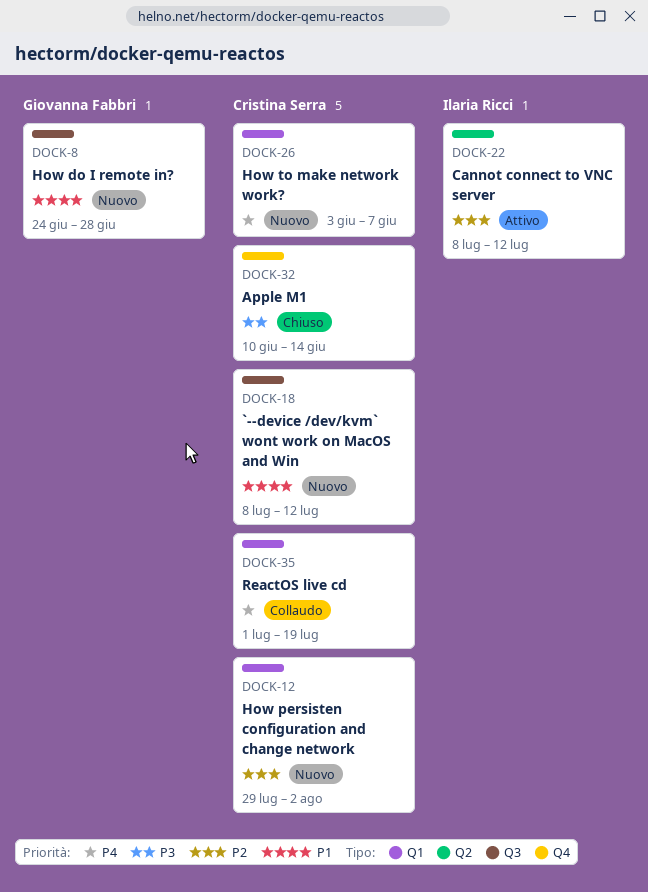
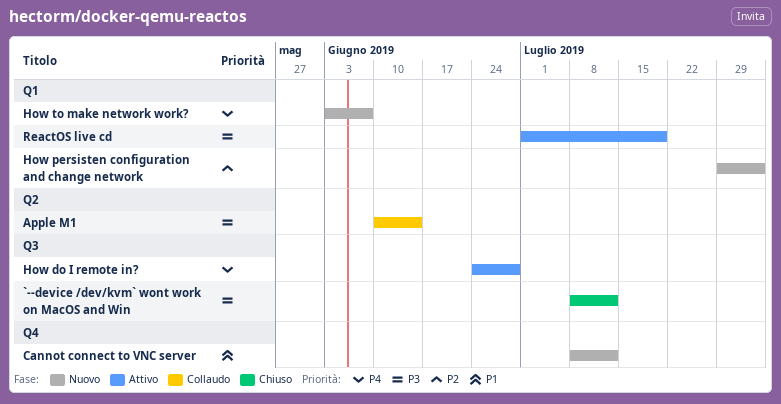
`--device /dev/kvm` wont work on MacOS and Win, status: Nuovo -> Chiuso
`--device /dev/kvm` wont work on MacOS and Win, priority: P1 -> P3
Apple M1, status: Chiuso -> Collaudo
Apple M1, label: Q4 -> Q2
Cannot connect to VNC server, status: Attivo -> Nuovo
Cannot connect to VNC server, priority: P2 -> P1
Cannot connect to VNC server, label: Q2 -> Q4
How do I remote in?, status: Nuovo -> Attivo
How do I remote in?, priority: P1 -> P4
ReactOS live cd, status: Collaudo -> Attivo
ReactOS live cd, priority: P4 -> P3

